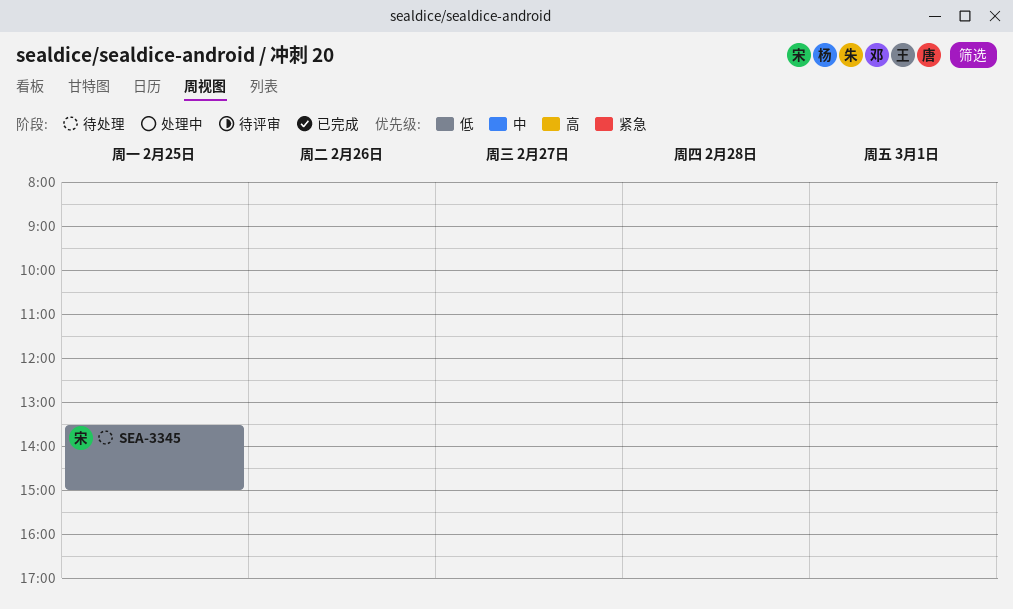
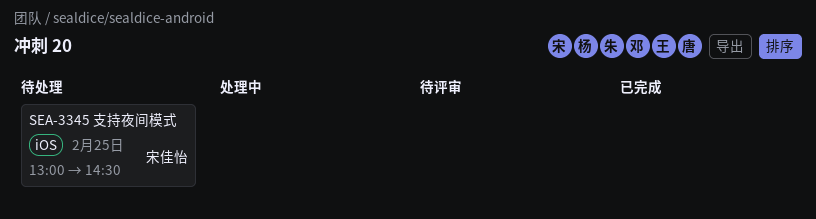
SEA-3345, begins: 13:30 -> 13:00
SEA-3345, ends: 15:00 -> 14:30

